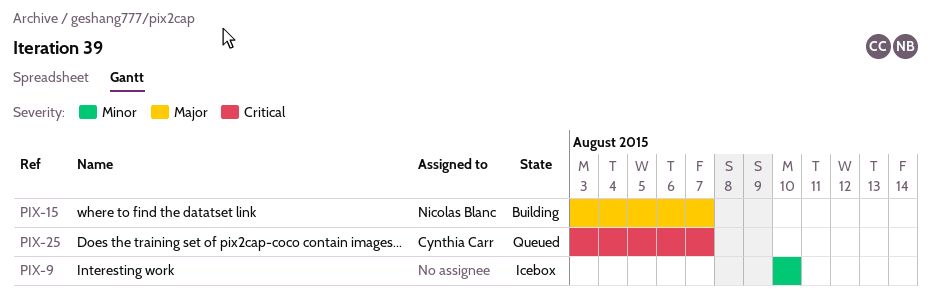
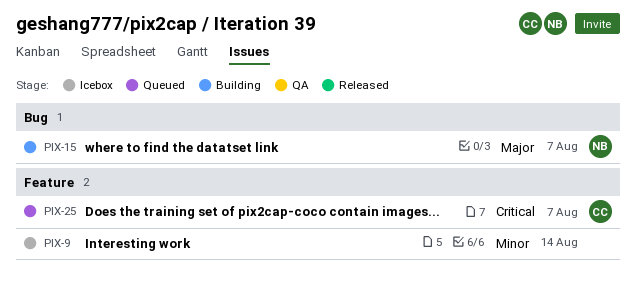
PIX-9, due: Aug 10 -> Aug 14

